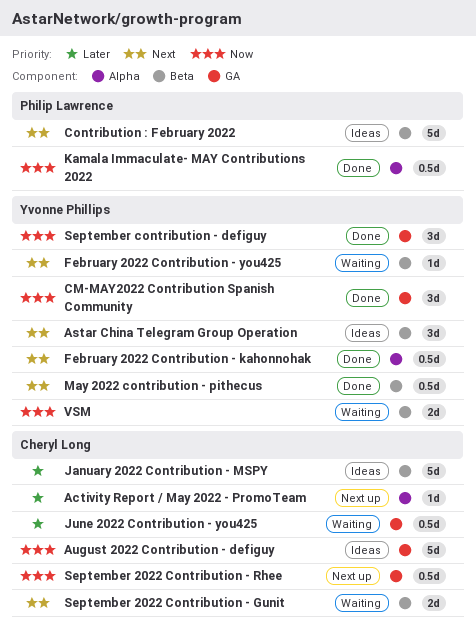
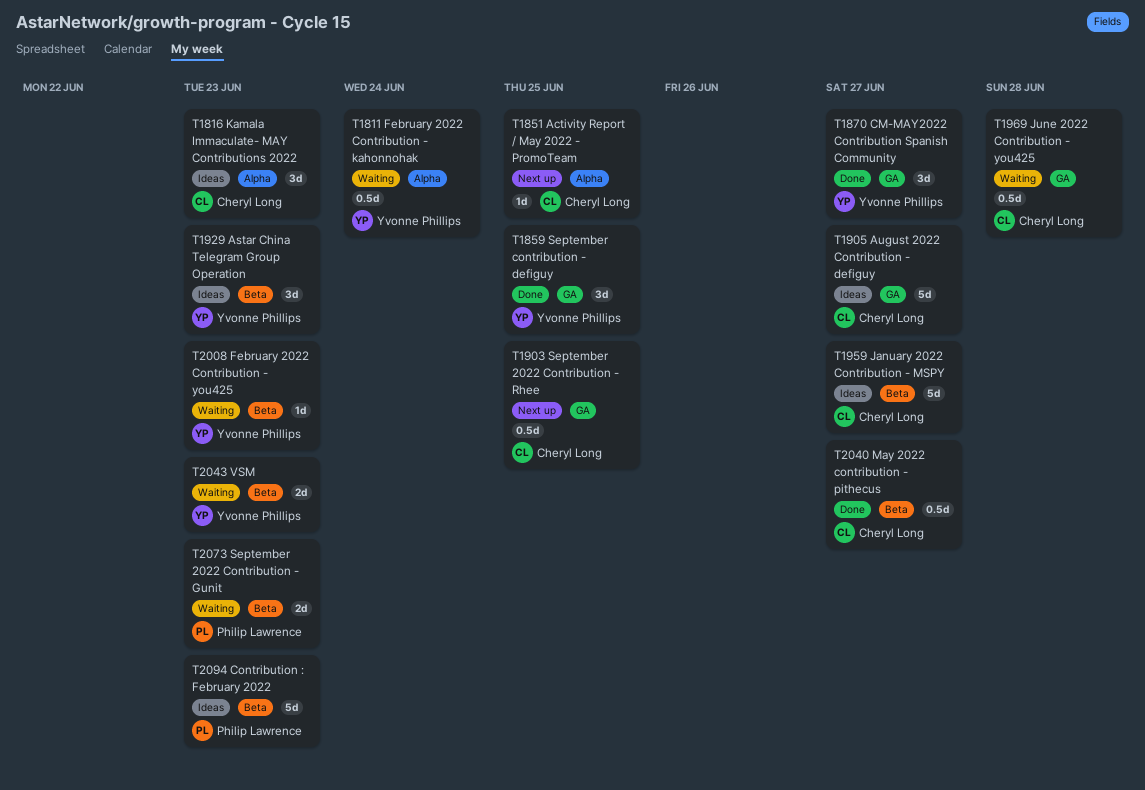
February 2022 Contribution - kahonnohak, status: Done -> Waiting
Kamala Immaculate- MAY Contributions 2022, status: Done -> Ideas
Kamala Immaculate- MAY Contributions 2022, owner: Philip Lawrence -> Cheryl Long
Kamala Immaculate- MAY Contributions 2022, estimate: 0.5d -> 3d
May 2022 contribution - pithecus, owner: Yvonne Phillips -> Cheryl Long
September 2022 Contribution - Gunit, owner: Cheryl Long -> Philip Lawrence

